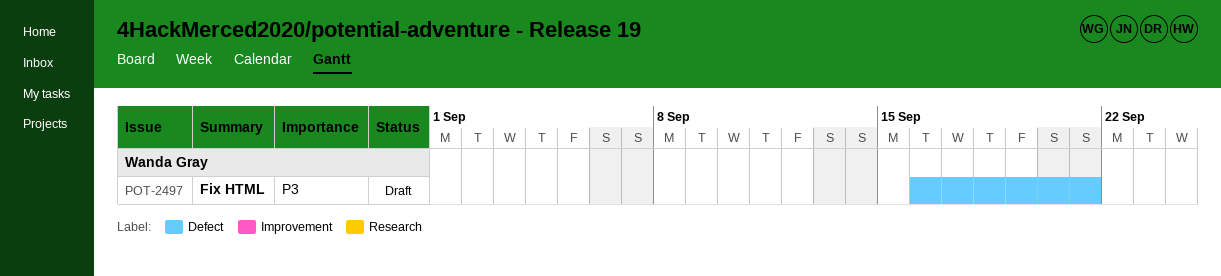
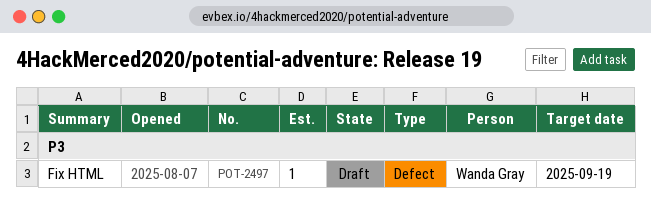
POT-2497, due: Sep 21 -> Sep 19

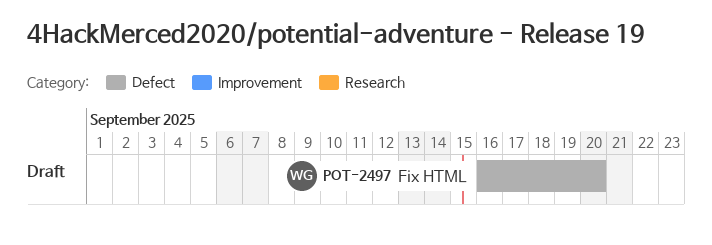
POT-2497, due: Sep 19 -> Sep 20

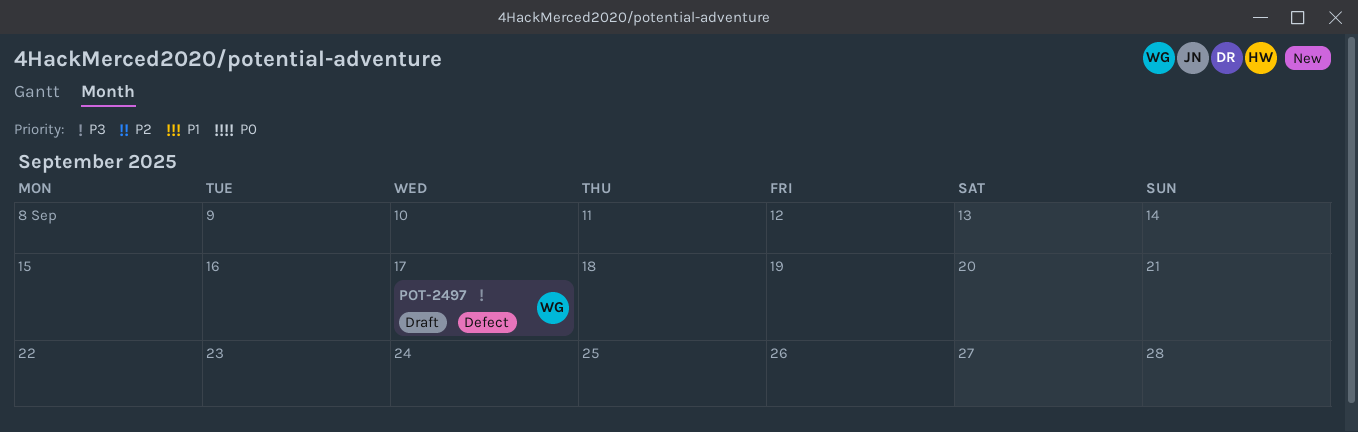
POT-2497, due: Sep 20 -> Sep 17

